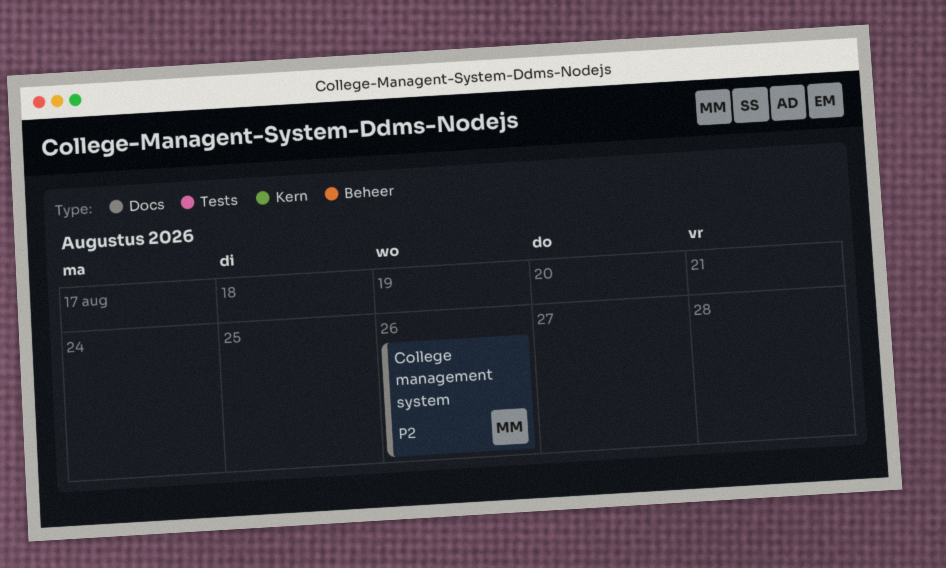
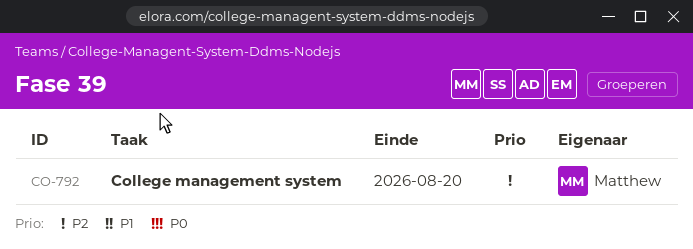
College management system, due: Aug 26 -> Aug 20

